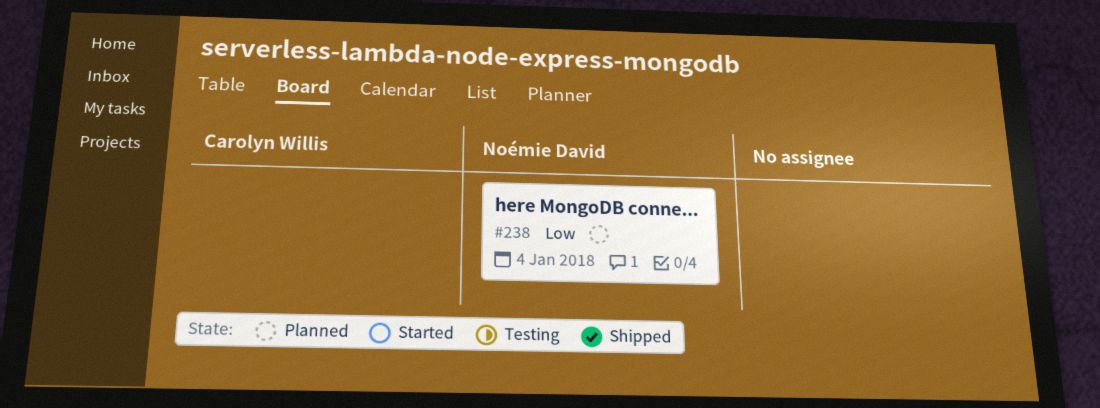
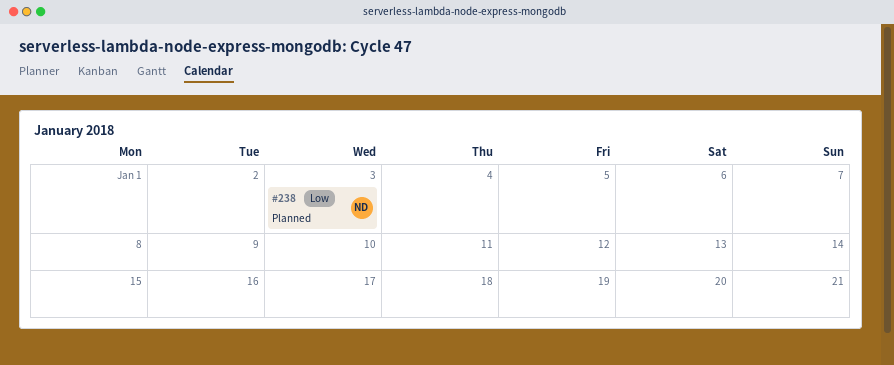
#238, due: Jan 4 -> Jan 3

